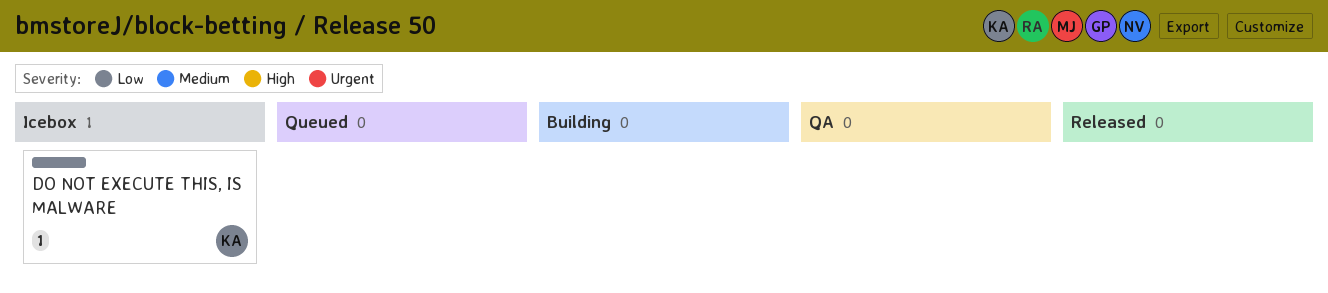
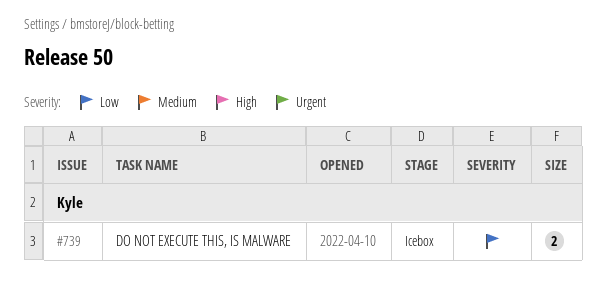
DO NOT EXECUTE THIS, IS MALWARE, estimate: 1 -> 2

